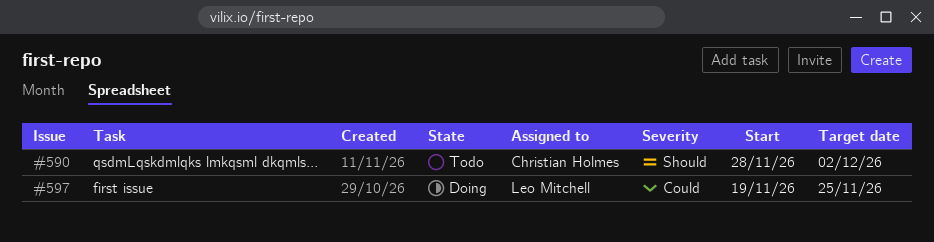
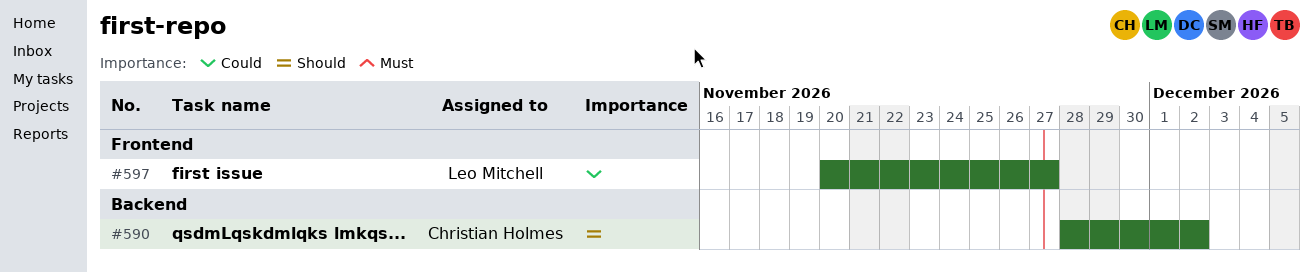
#597, start: Nov 19 -> Nov 20
#597, due: Nov 25 -> Nov 27

